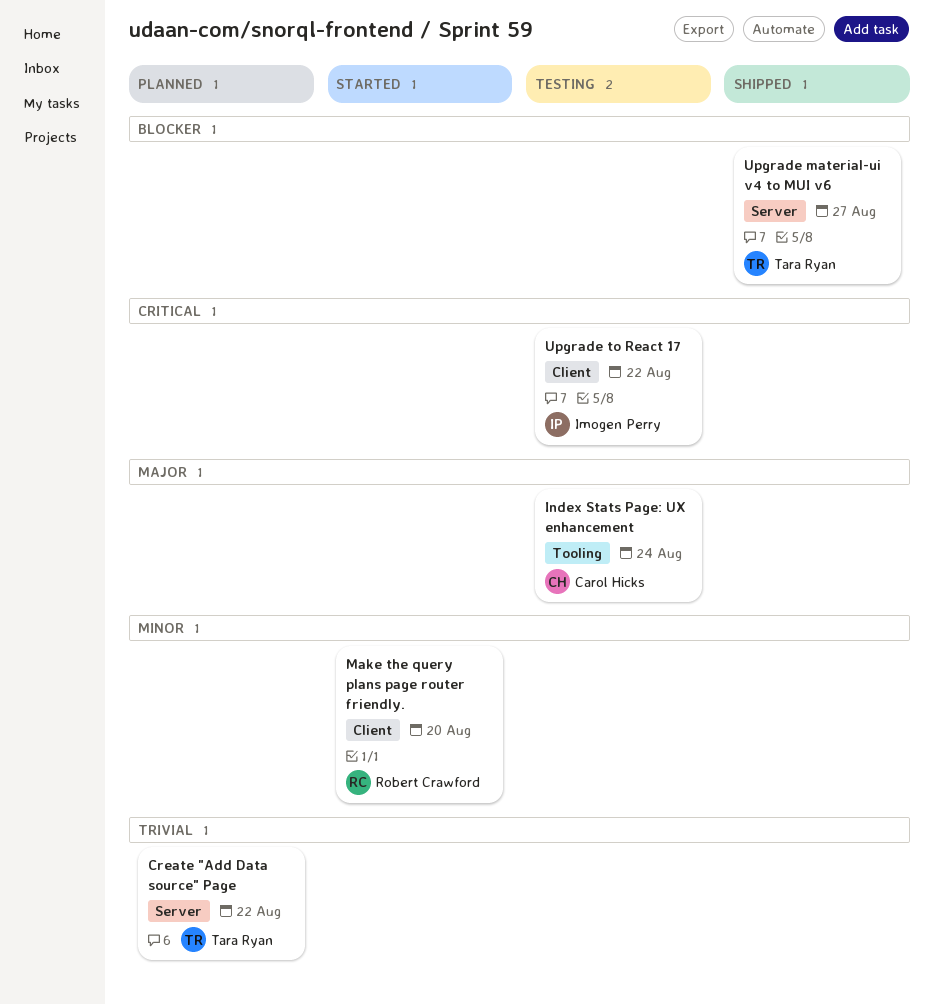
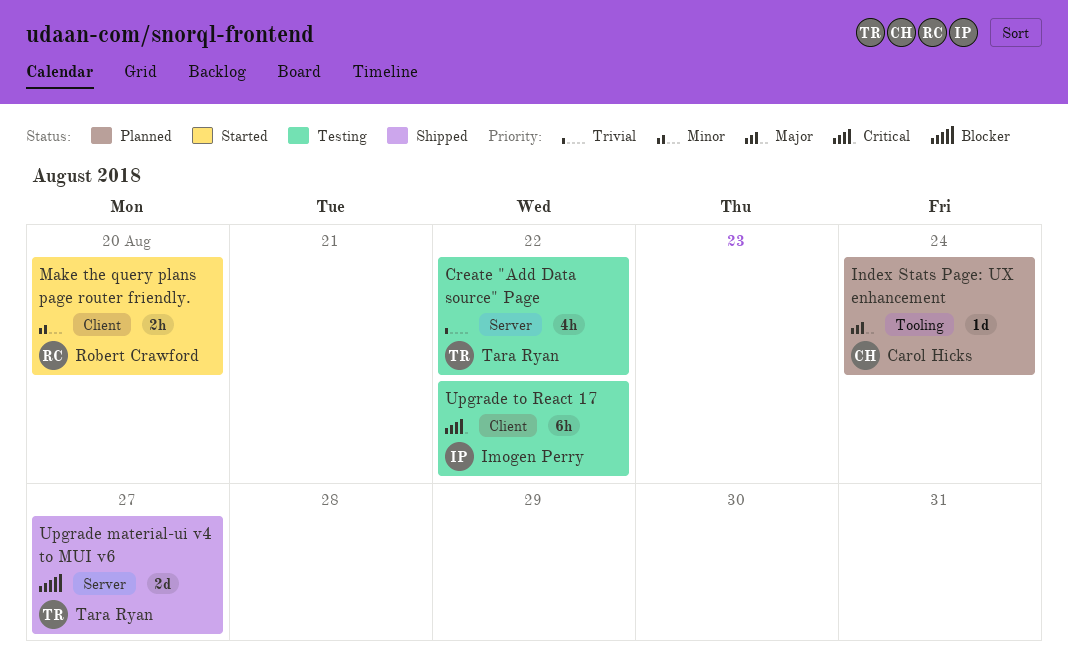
Create "Add Data source" Page, status: Planned -> Testing
Index Stats Page: UX enhancement, status: Testing -> Planned

